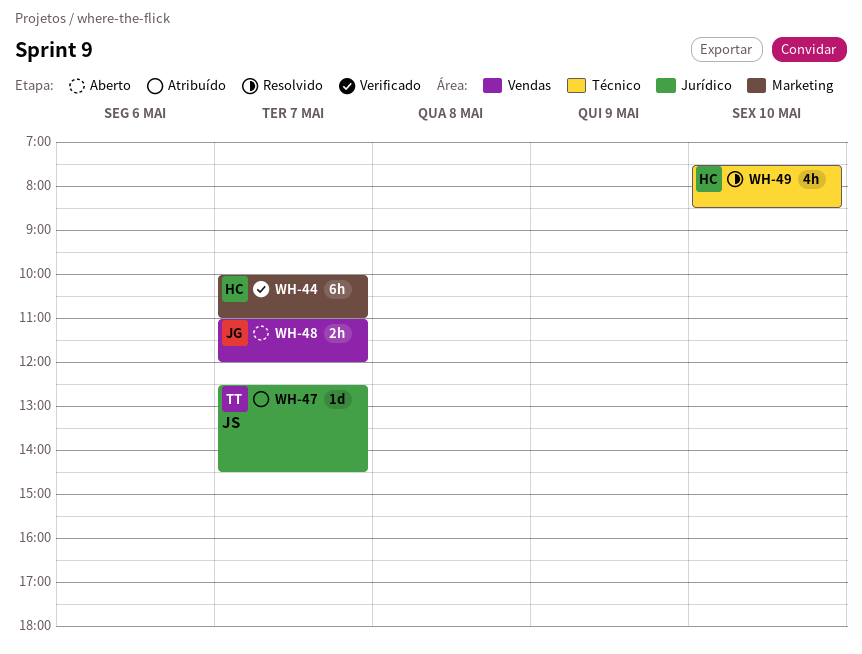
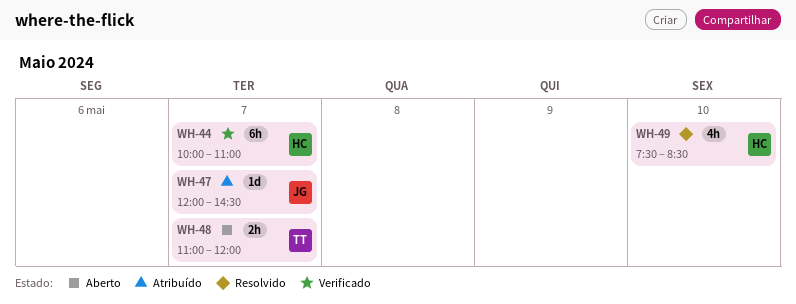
WH-47, owner: TT -> JG
WH-47, begins: 12:30 -> 12:00
WH-48, owner: JG -> TT

